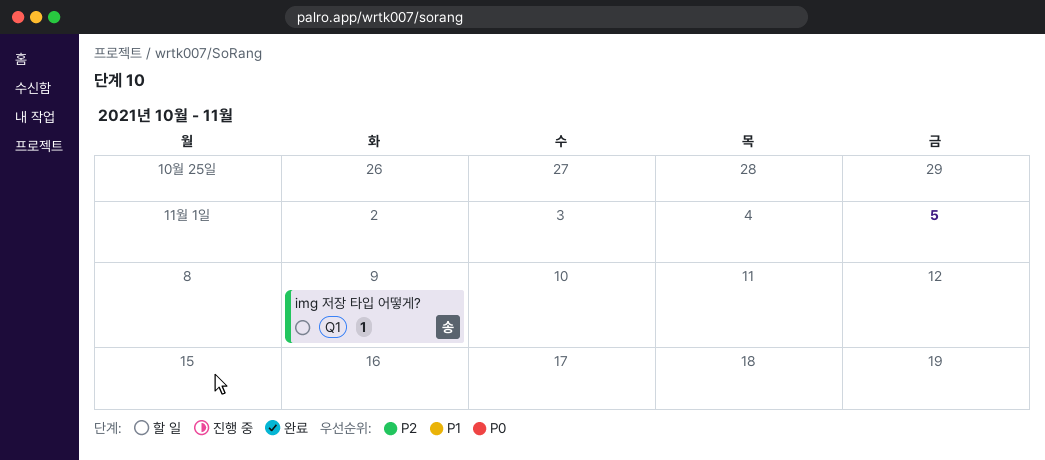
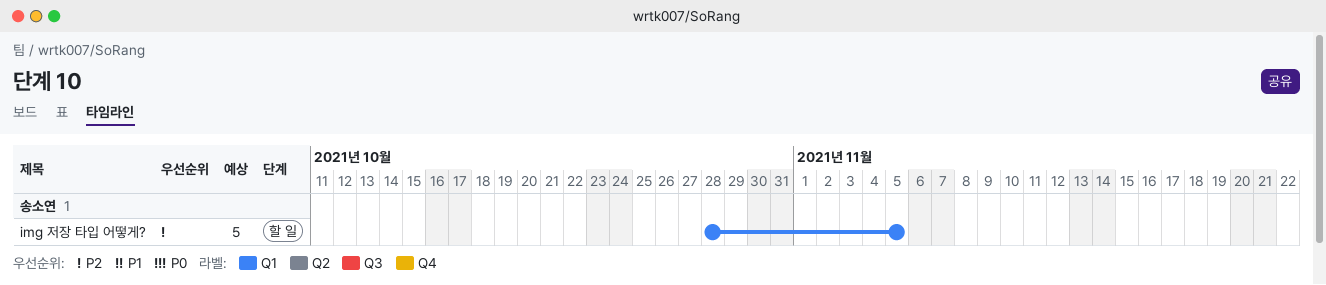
img 저장 타입 어떻게?, estimate: 1 -> 5
img 저장 타입 어떻게?, due: Nov 9 -> Nov 5

